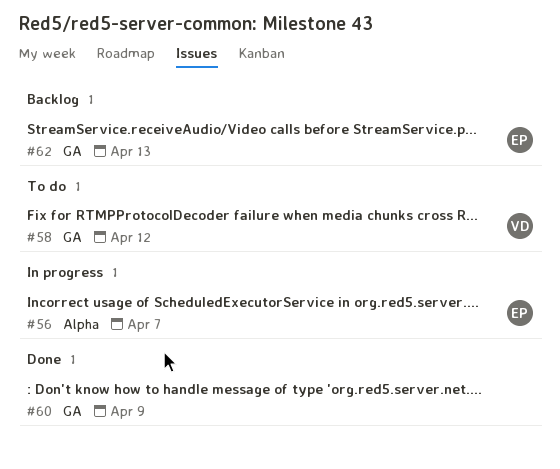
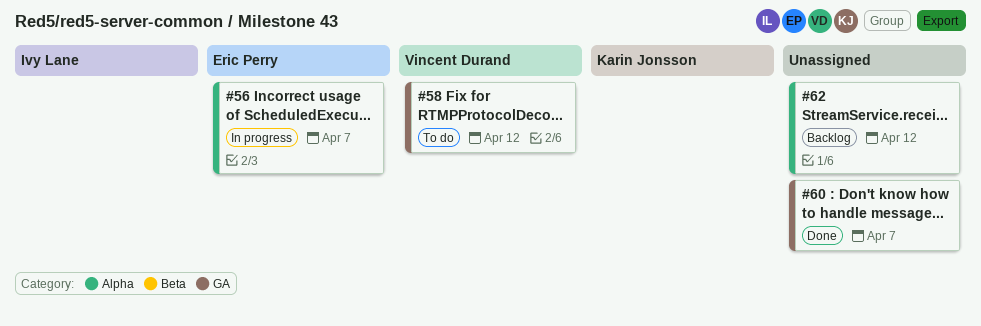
#60, due: Apr 9 -> Apr 7
#62, owner: Eric Perry -> none
#62, label: GA -> Alpha
#62, due: Apr 13 -> Apr 12

